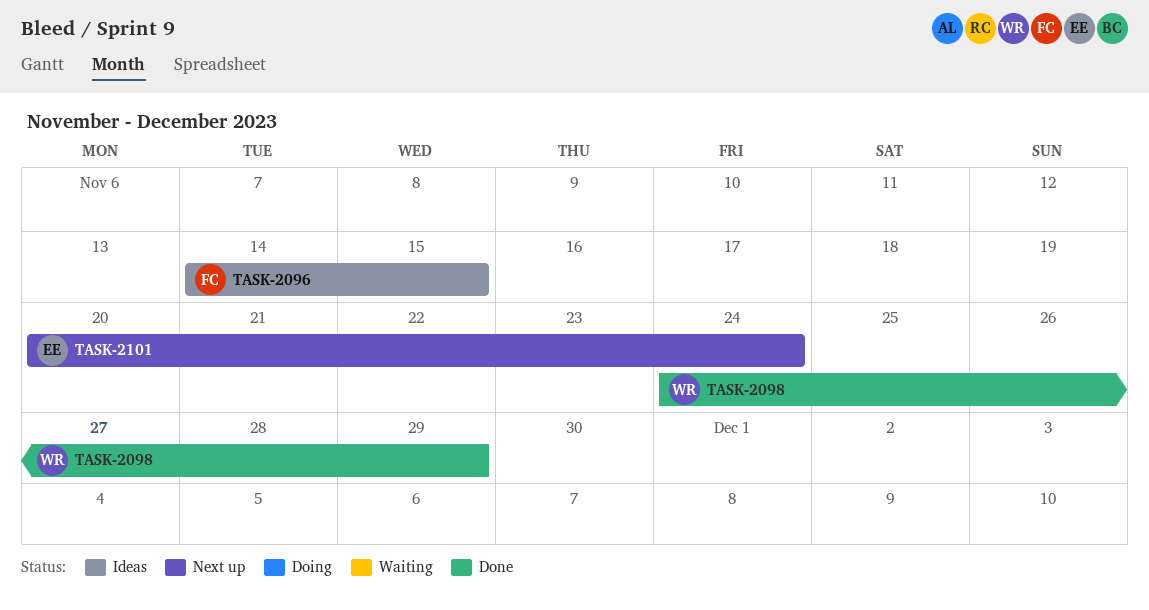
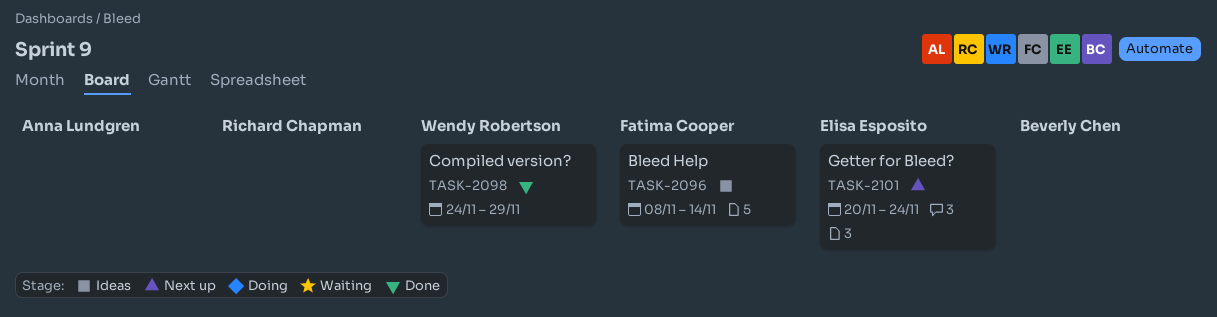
TASK-2096, start: Nov 14 -> Nov 8
TASK-2096, due: Nov 15 -> Nov 14

